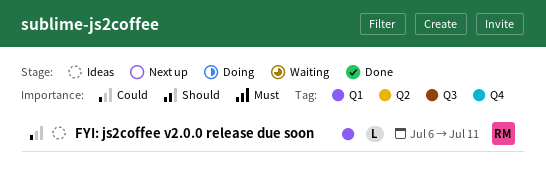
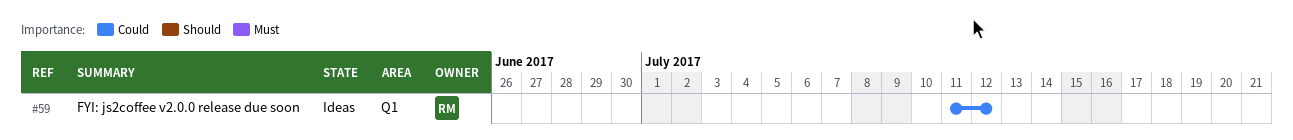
FYI: js2coffee v2.0.0 release due soon, start: Jul 6 -> Jul 11
FYI: js2coffee v2.0.0 release due soon, due: Jul 11 -> Jul 12

